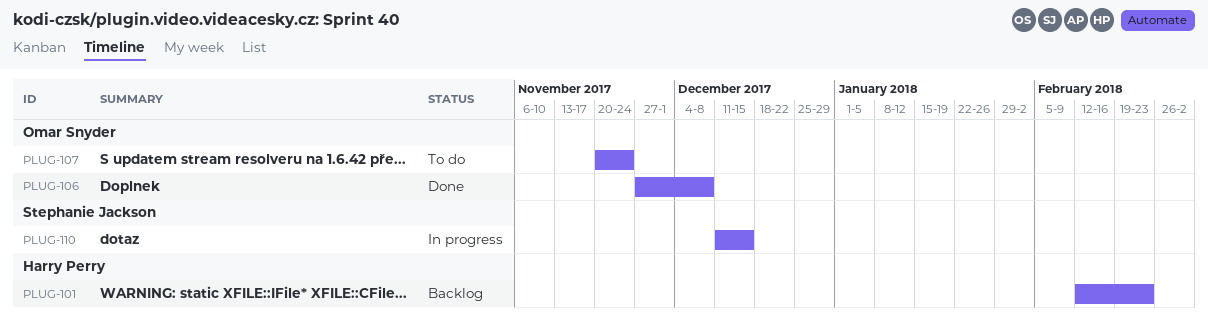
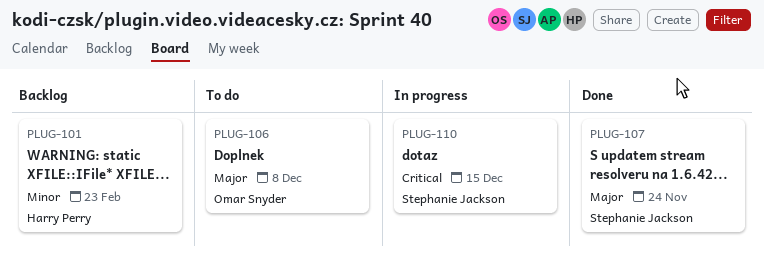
PLUG-106, status: Done -> To do
PLUG-107, status: To do -> Done
PLUG-107, owner: Omar Snyder -> Stephanie Jackson

